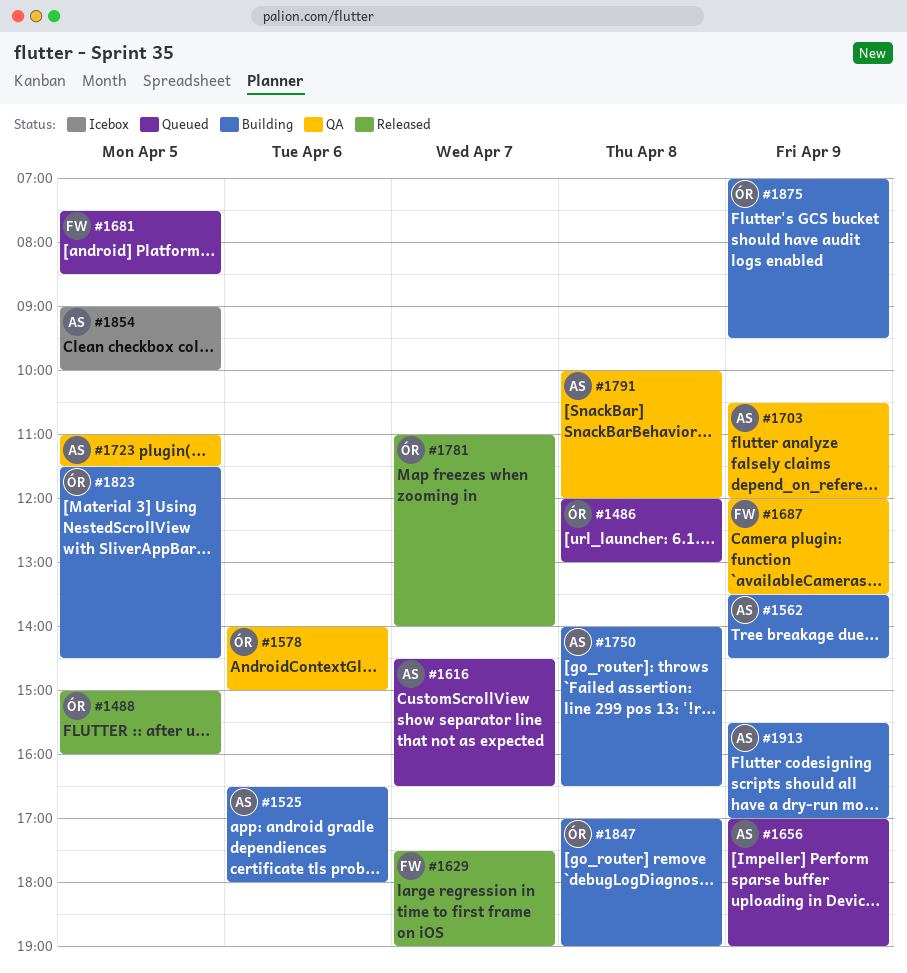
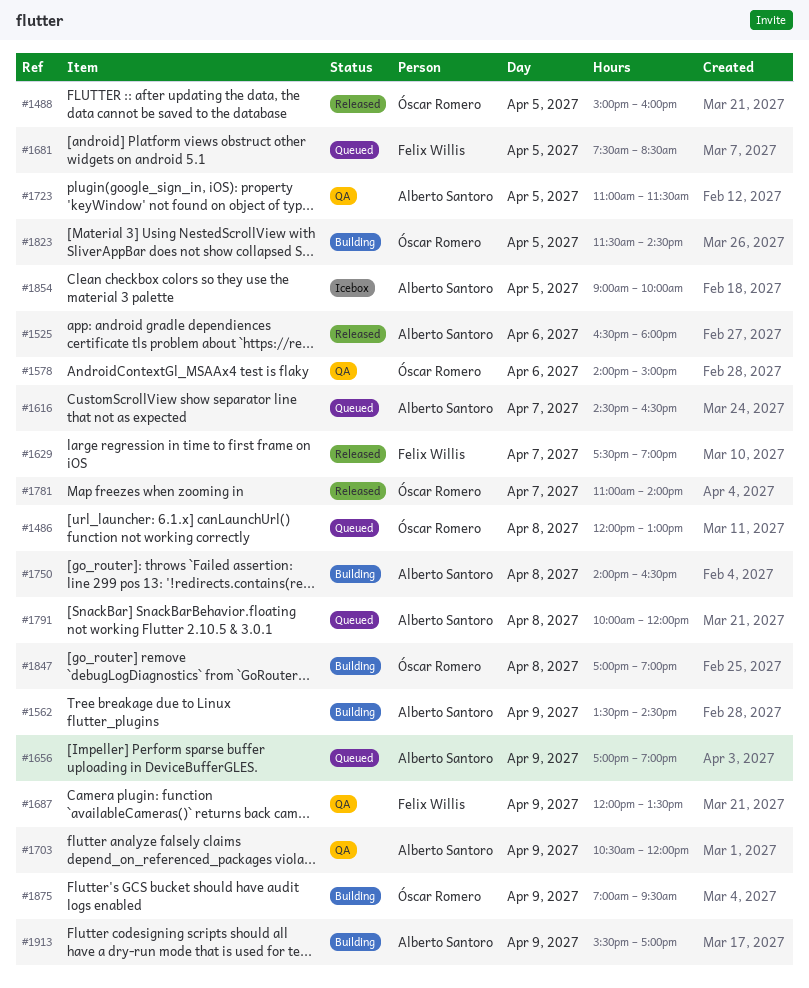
#1525, status: Building -> Released
#1791, status: QA -> Queued

